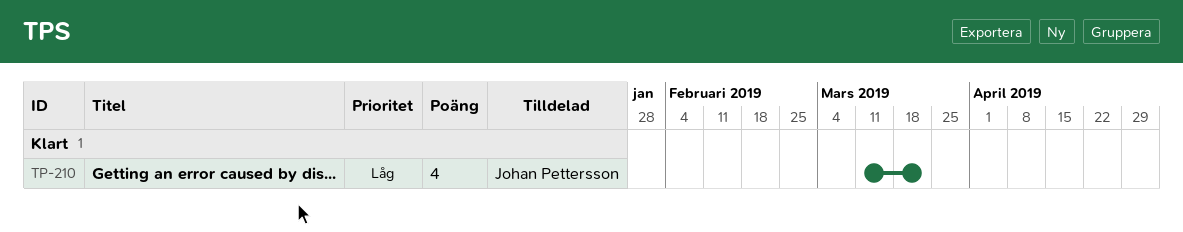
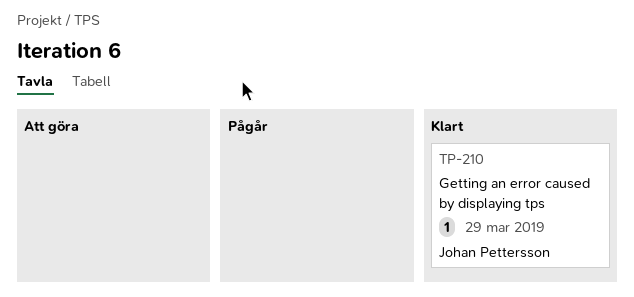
TP-210, estimate: 4 -> 1
TP-210, due: Mar 22 -> Mar 29

